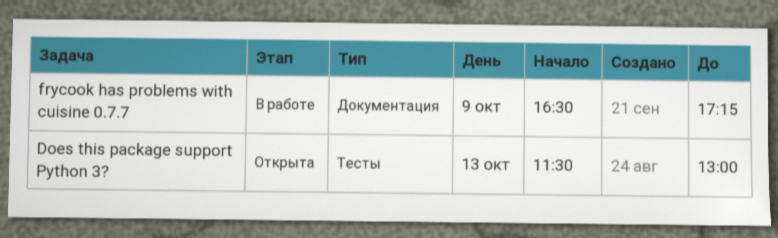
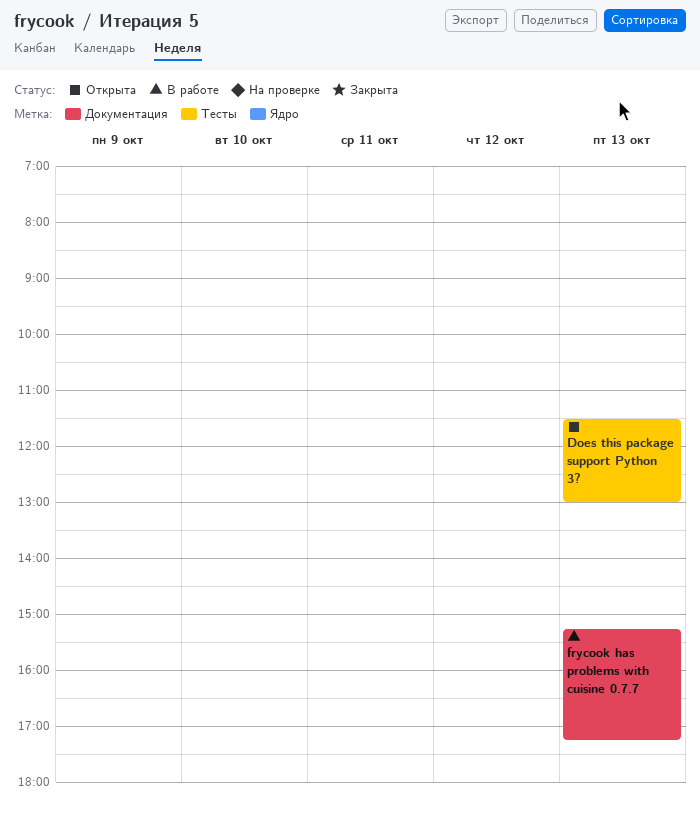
frycook has problems with cuisine 0.7.7, day: Oct 9 -> Oct 13
frycook has problems with cuisine 0.7.7, begins: 16:30 -> 15:15

